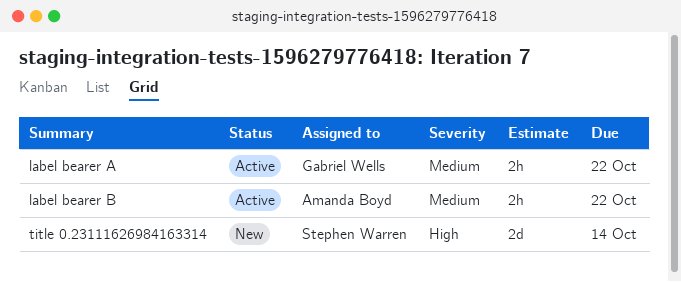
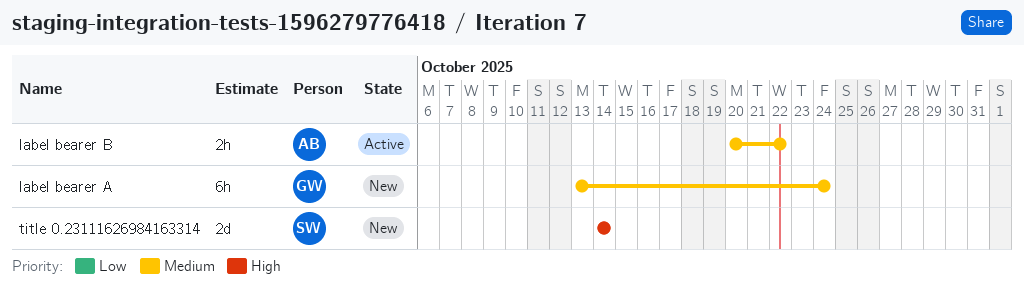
label bearer A, status: Active -> New
label bearer A, estimate: 2h -> 6h
label bearer A, due: Oct 22 -> Oct 24

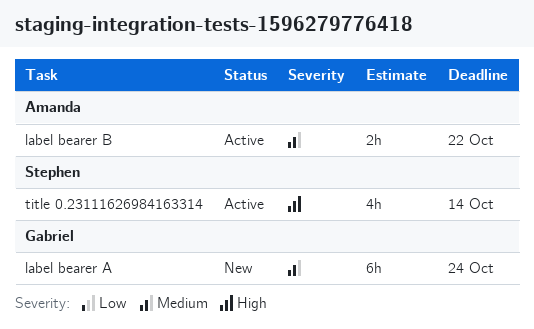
title 0.23111626984163314, status: New -> Active
title 0.23111626984163314, estimate: 2d -> 4h

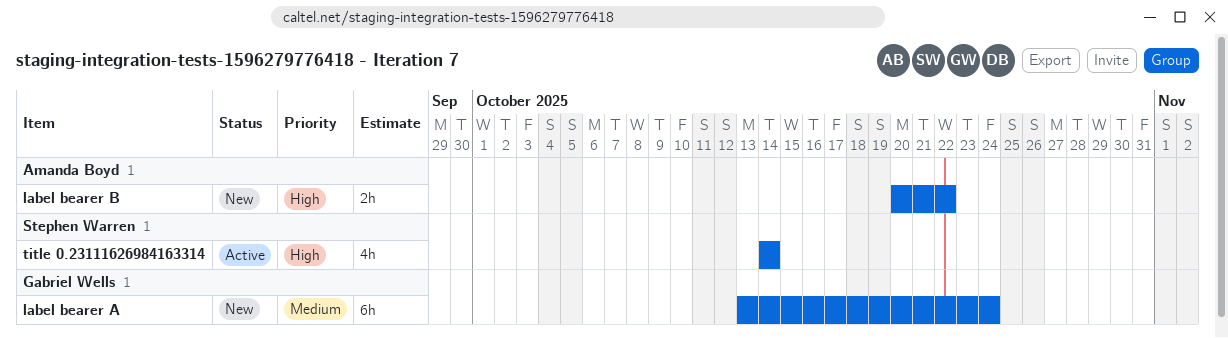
label bearer B, status: Active -> New
label bearer B, priority: Medium -> High

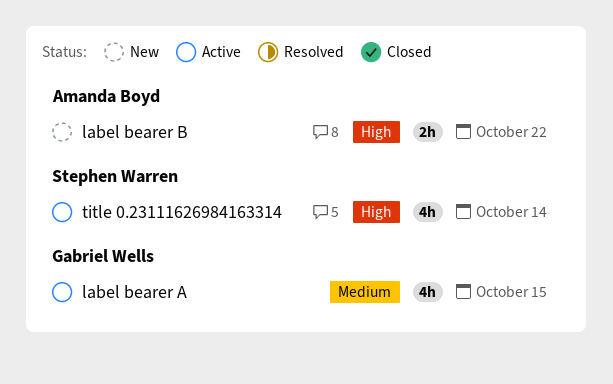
label bearer A, status: New -> Active
label bearer A, estimate: 6h -> 4h
label bearer A, due: Oct 24 -> Oct 15

